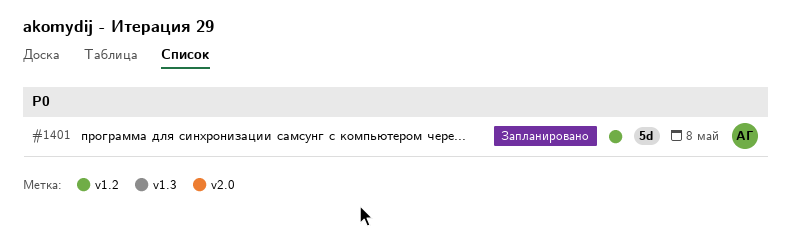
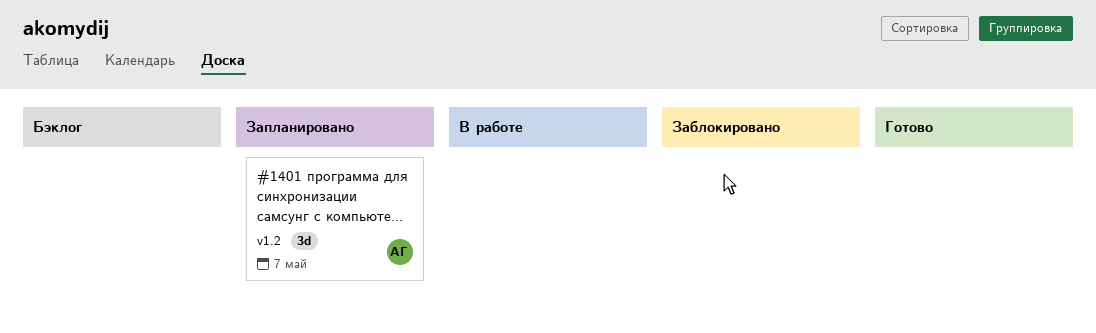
#1401, estimate: 5d -> 3d
#1401, due: May 8 -> May 7

